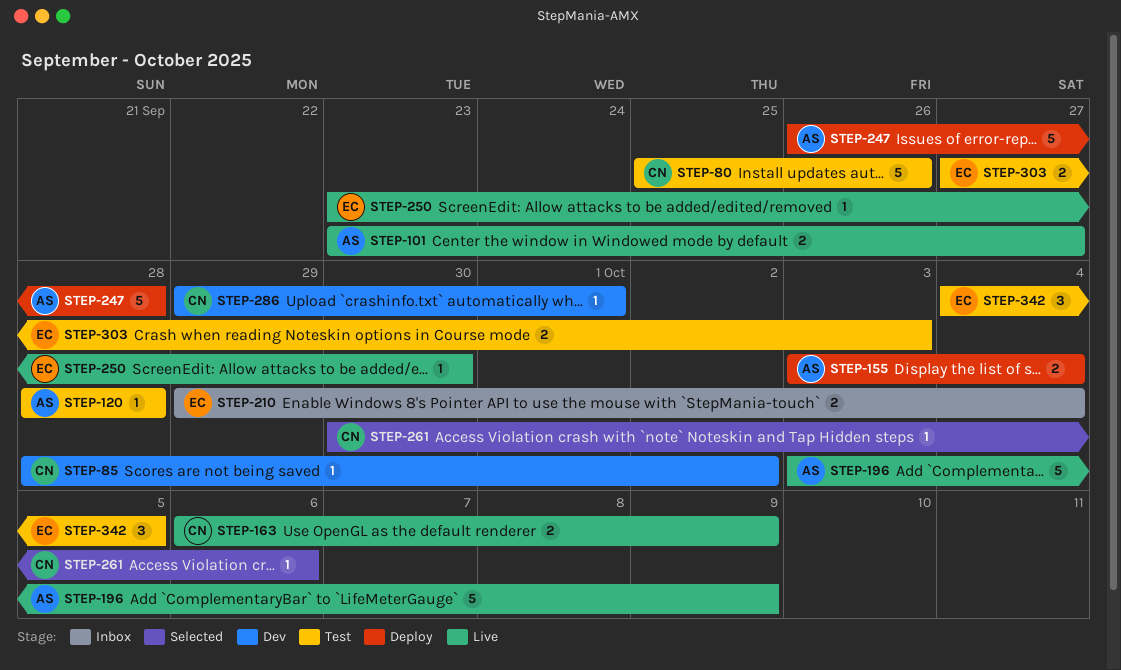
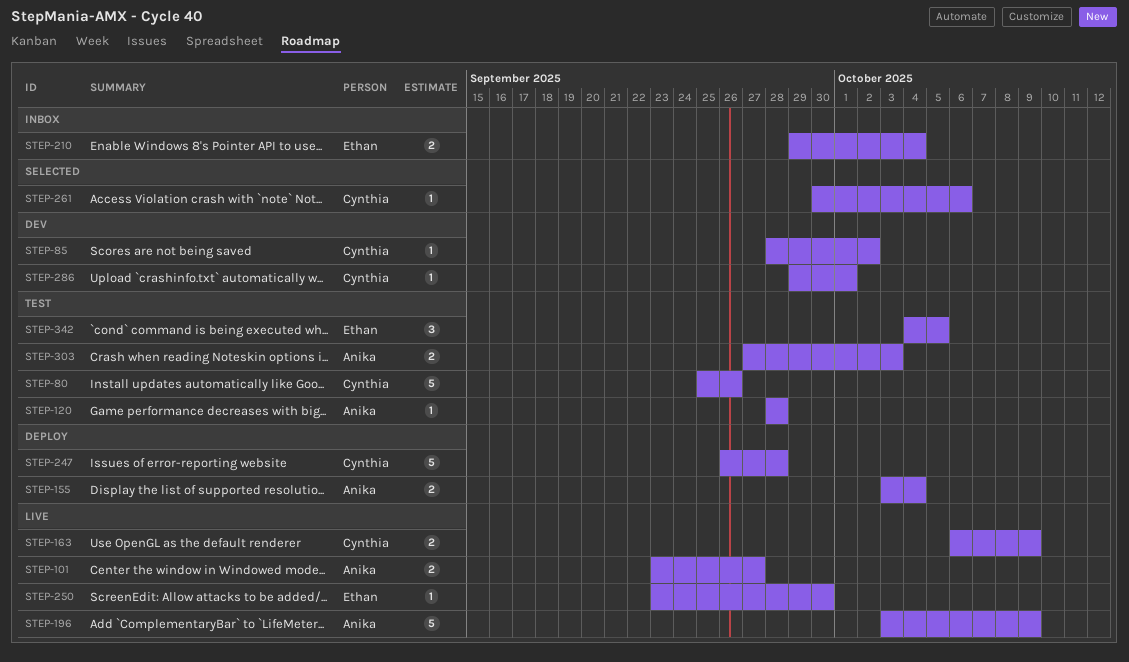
STEP-247, owner: Anika -> Cynthia
STEP-303, owner: Ethan -> Anika

